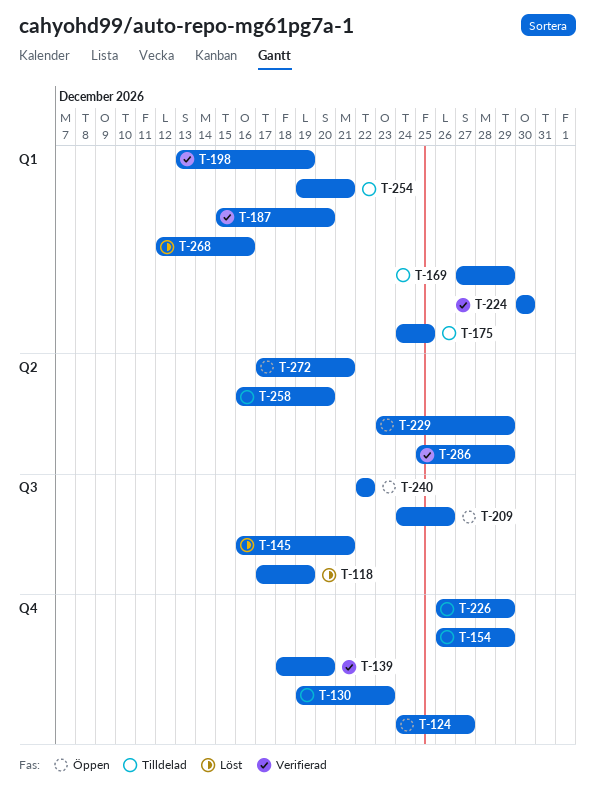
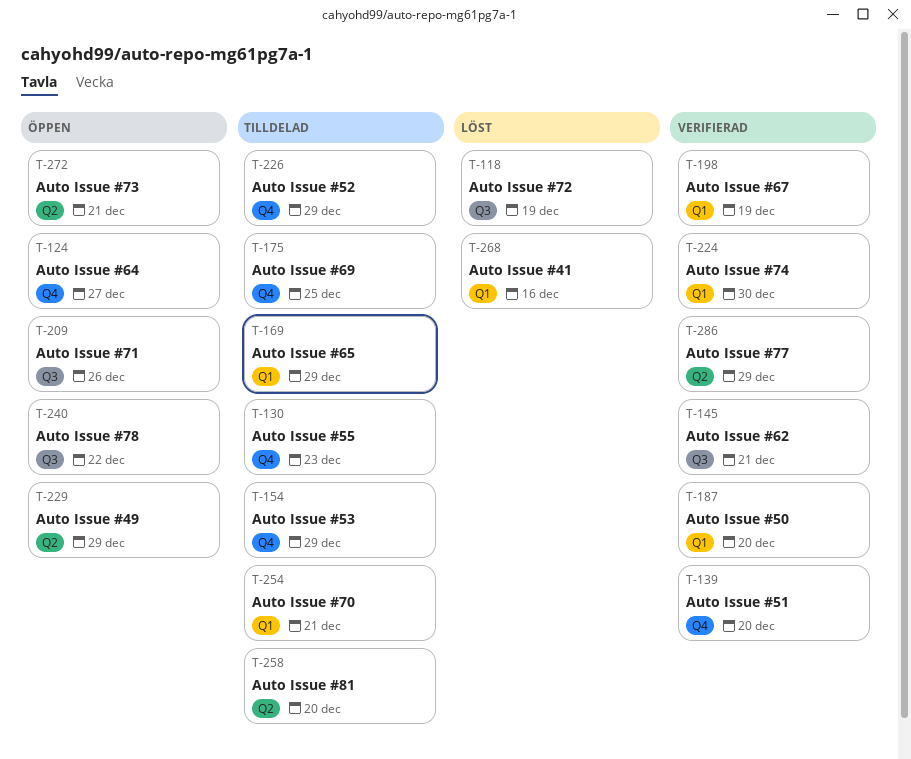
T-145, status: Löst -> Verifierad
T-175, label: Q1 -> Q4

